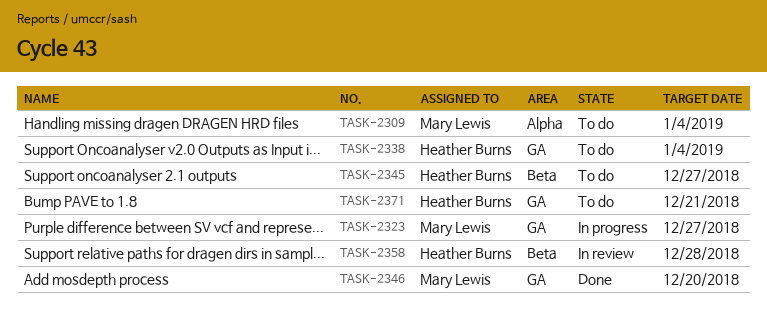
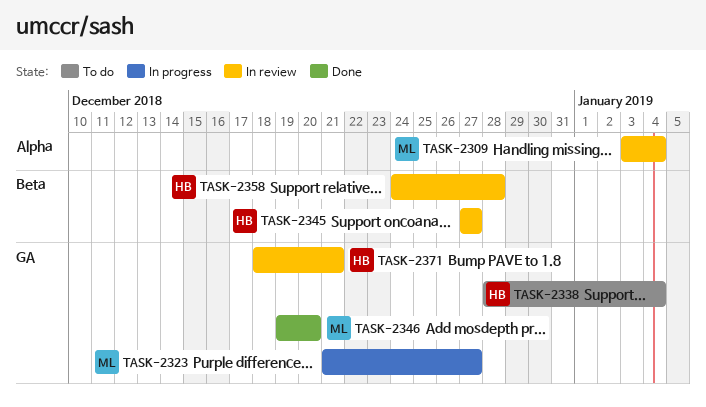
TASK-2309, status: To do -> In review
TASK-2345, status: To do -> In review
TASK-2371, status: To do -> In review

